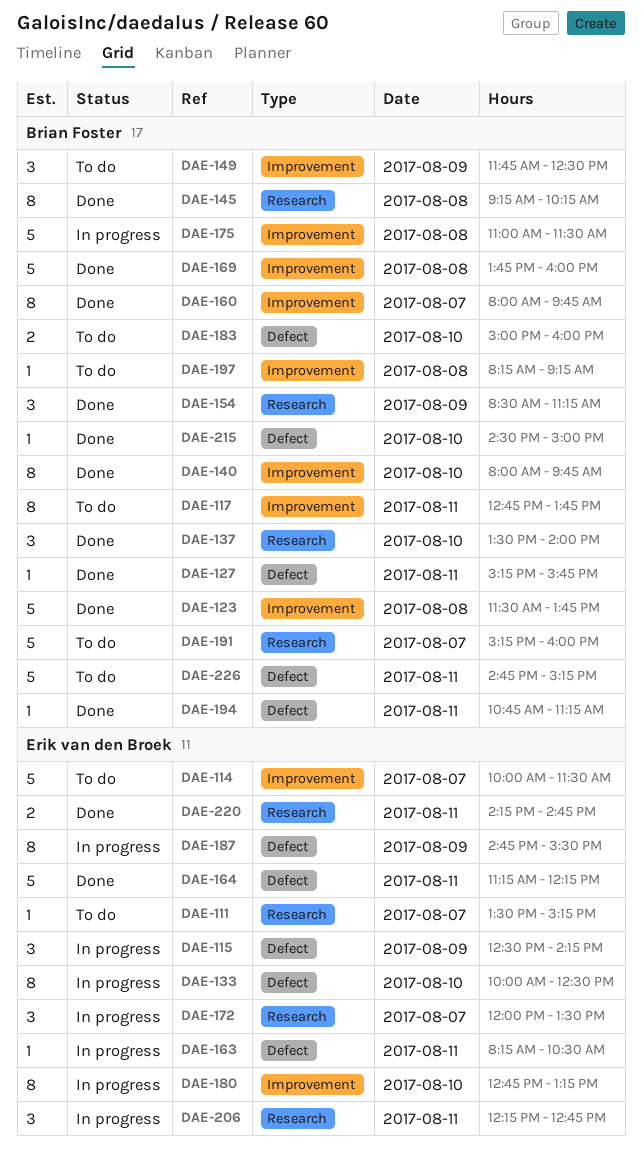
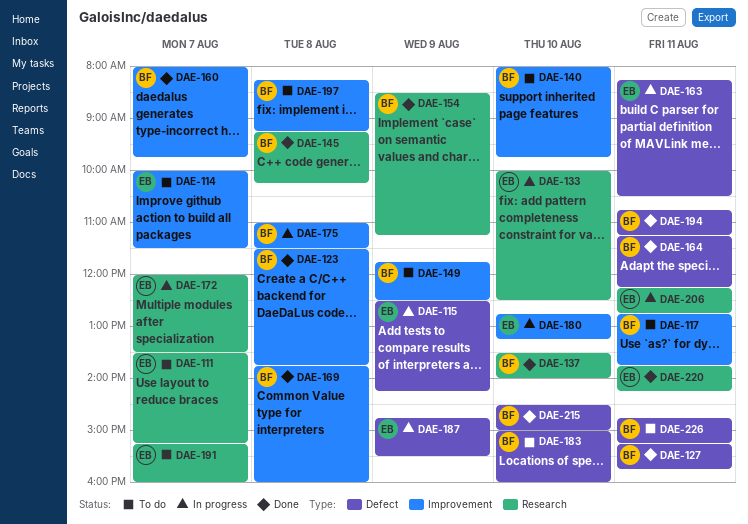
DAE-133, label: Defect -> Research
DAE-140, status: Done -> To do
DAE-164, owner: Erik van den Broek -> Brian Foster
DAE-191, owner: Brian Foster -> Erik van den Broek
DAE-220, begins: 14:15 -> 13:45
DAE-220, ends: 14:45 -> 14:15

